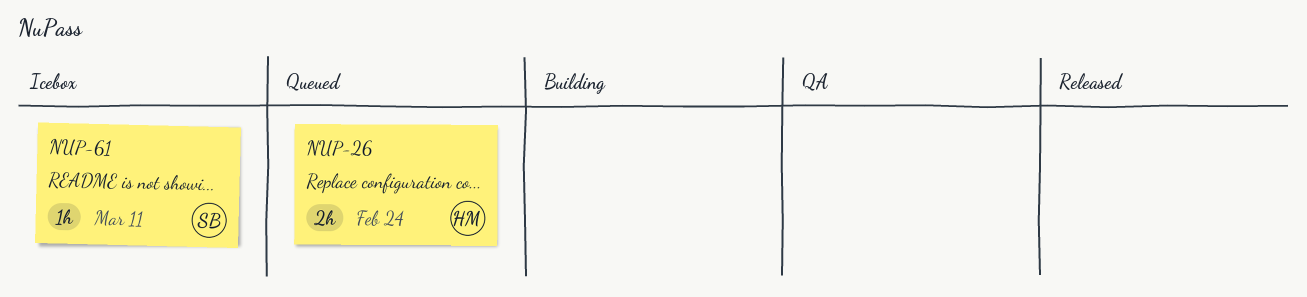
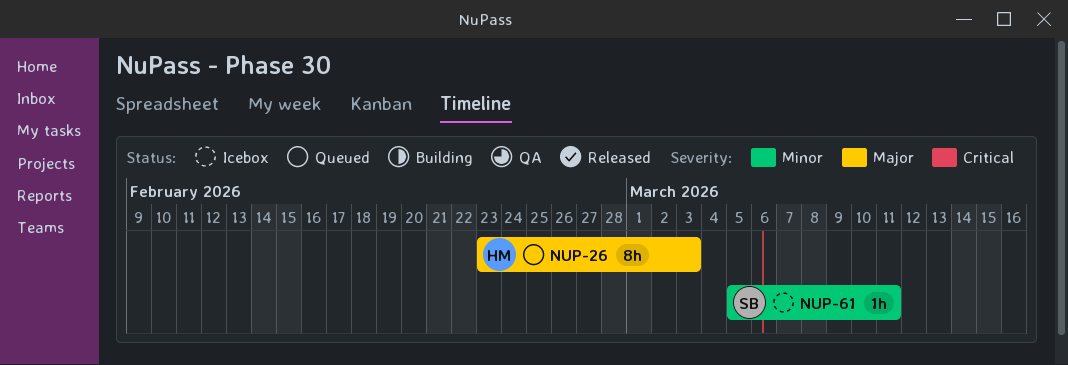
NUP-26, estimate: 2h -> 8h
NUP-26, due: Feb 24 -> Mar 3

